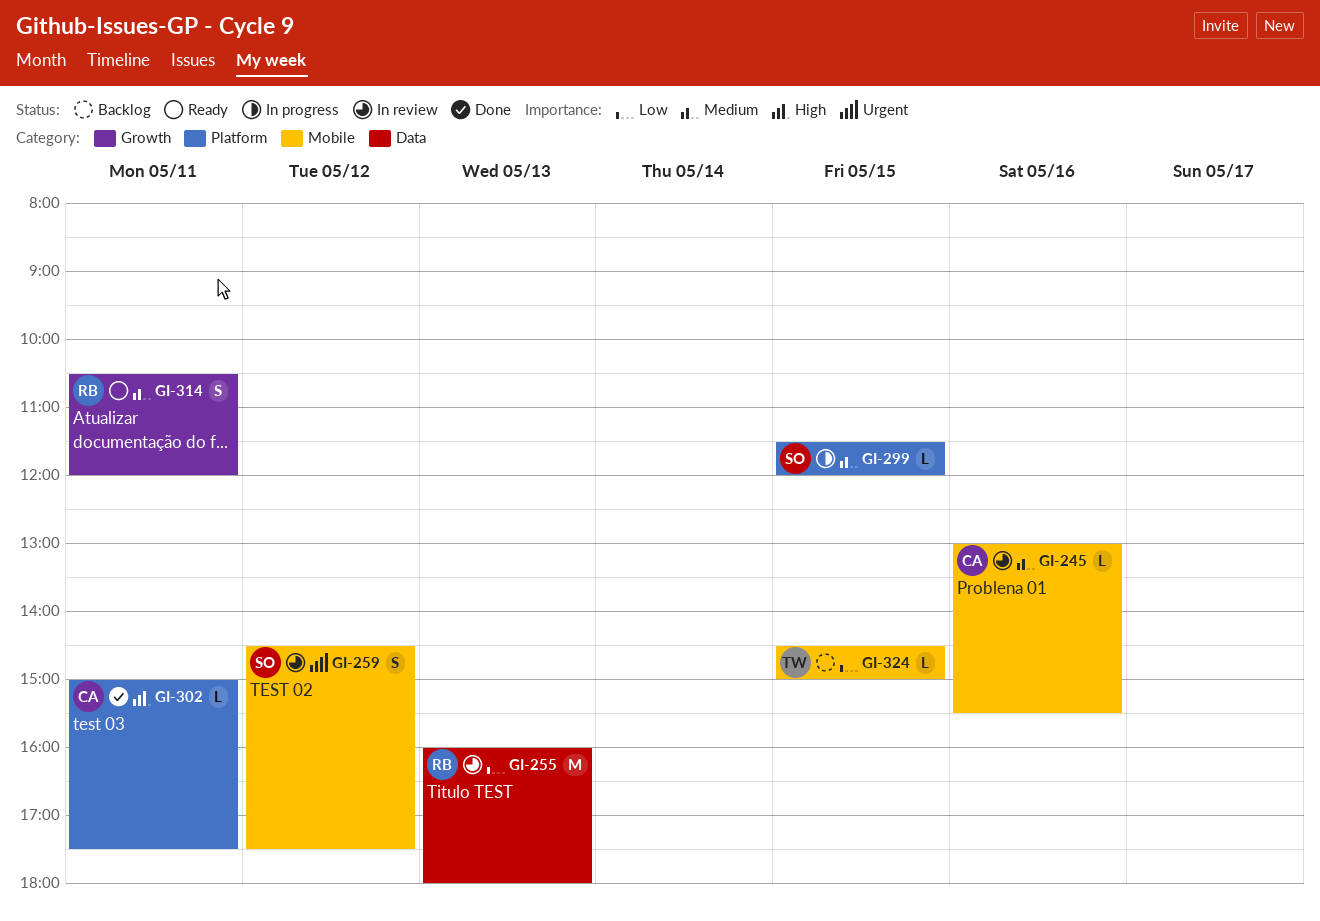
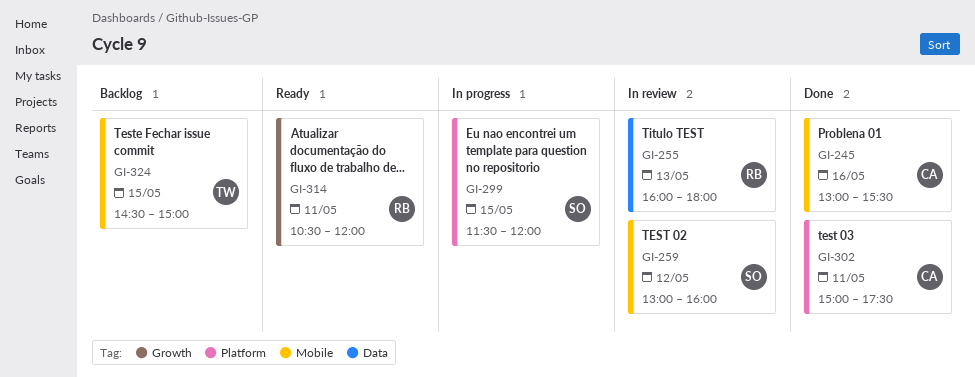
GI-245, status: In review -> Done
GI-259, begins: 14:30 -> 13:00
GI-259, ends: 17:30 -> 16:00

